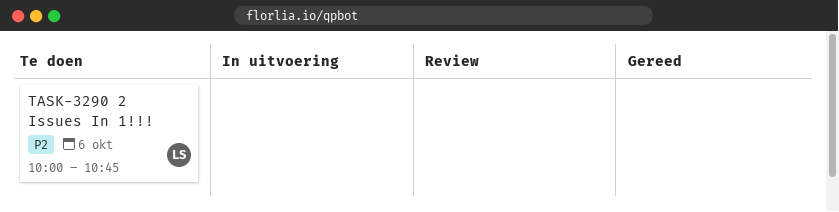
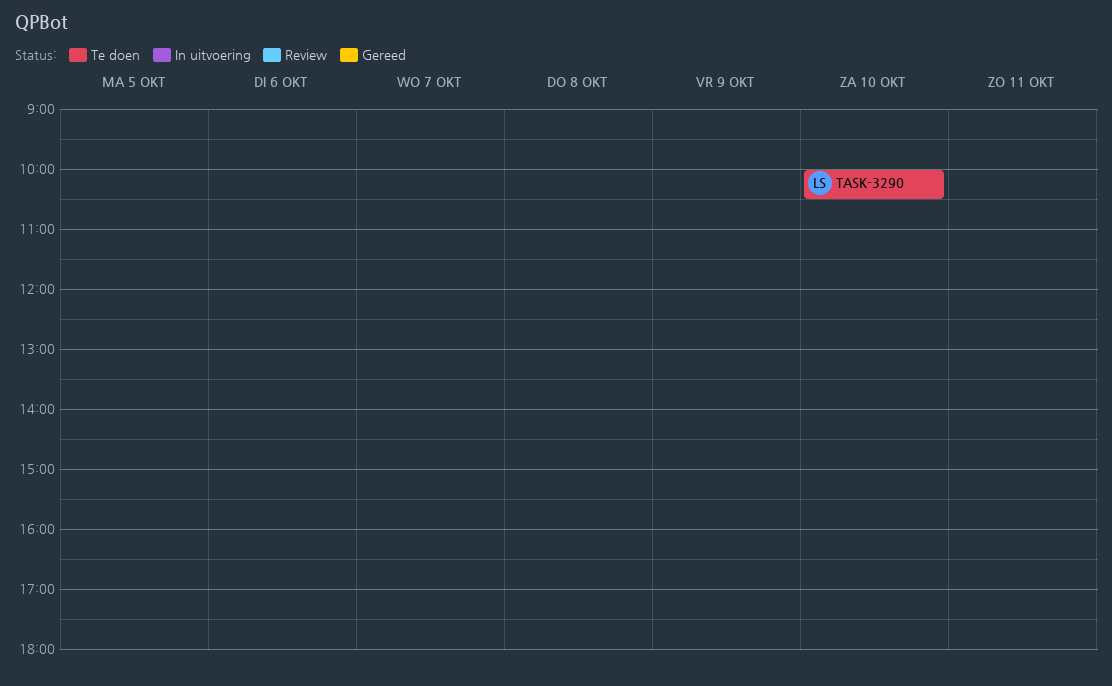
TASK-3290, day: Oct 6 -> Oct 10
TASK-3290, ends: 10:45 -> 10:30

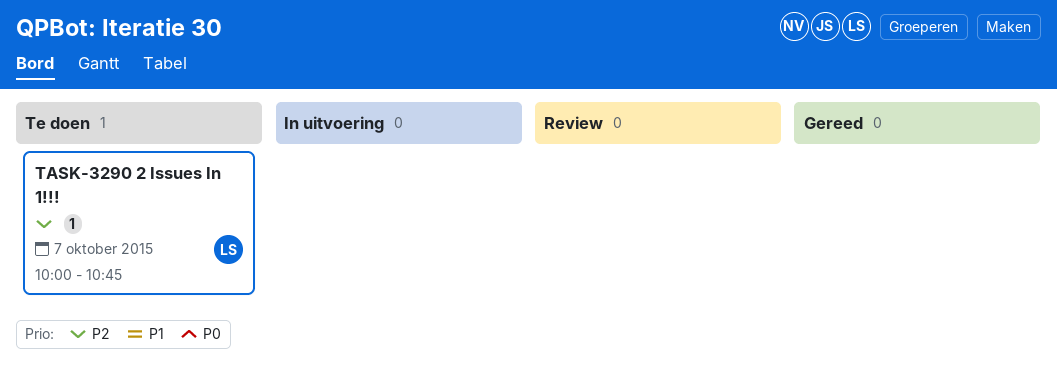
TASK-3290, day: Oct 10 -> Oct 7
TASK-3290, ends: 10:30 -> 10:45

